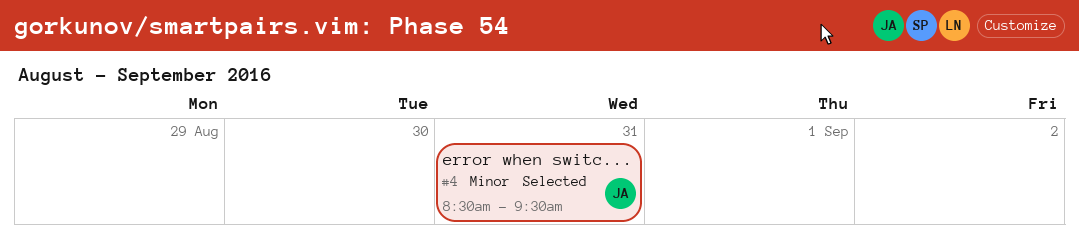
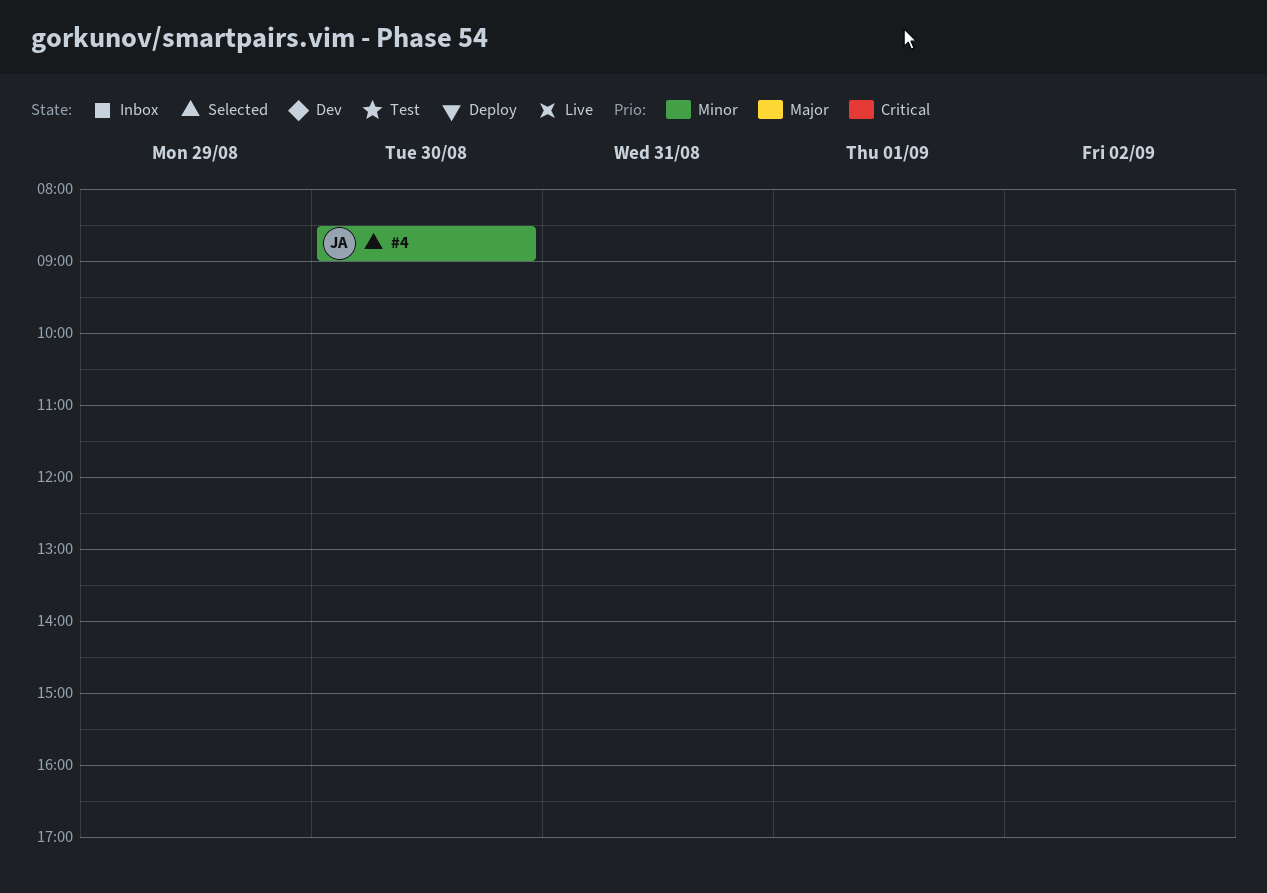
#4, day: Aug 31 -> Aug 30
#4, ends: 09:30 -> 09:00

